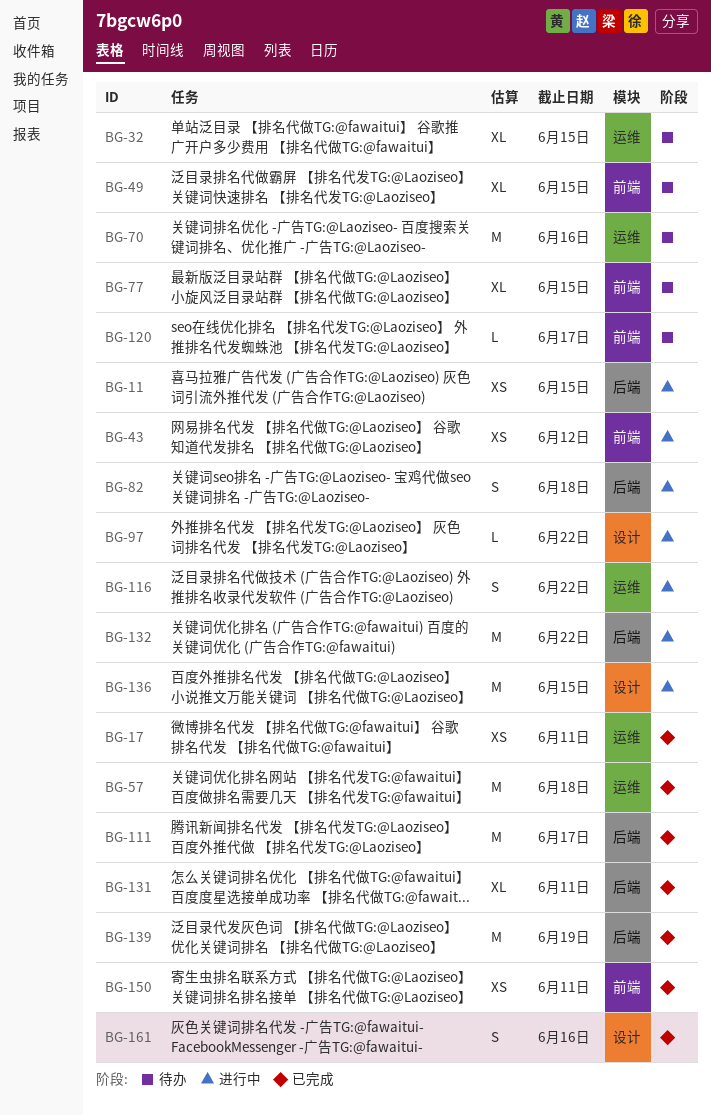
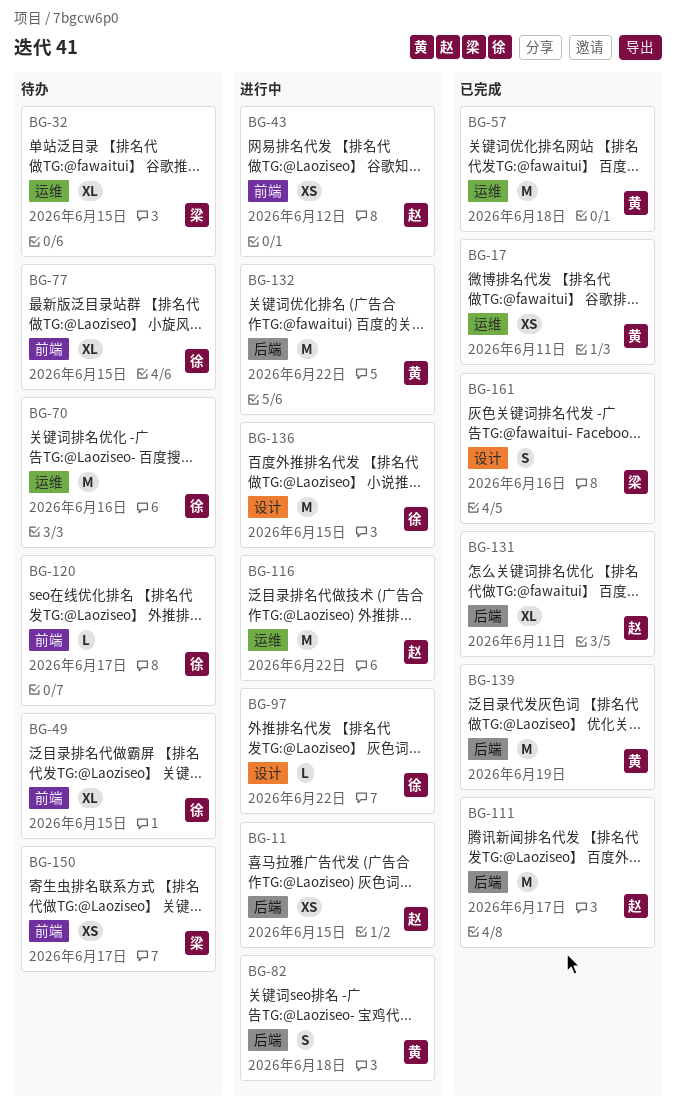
BG-116, estimate: S -> M
BG-150, status: 已完成 -> 待办
BG-150, due: Jun 11 -> Jun 17

